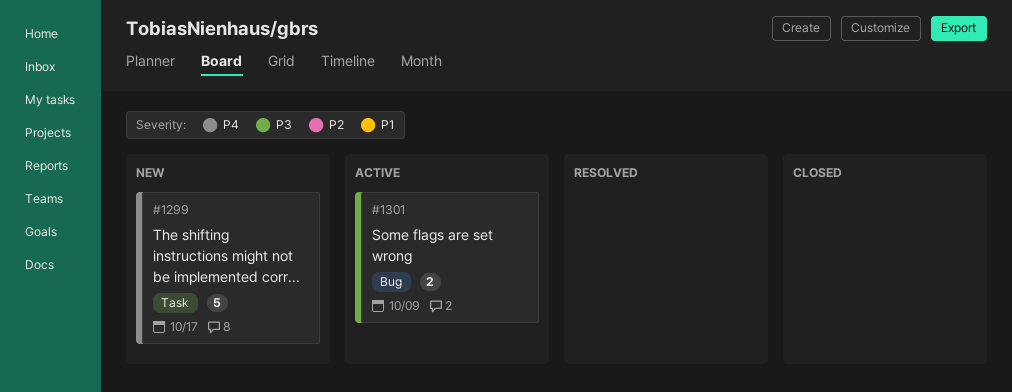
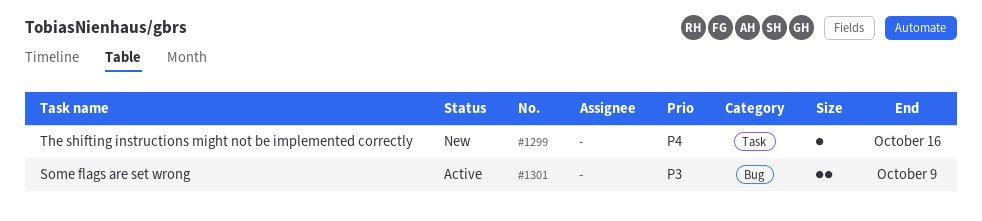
#1299, estimate: 5 -> 1
#1299, due: Oct 17 -> Oct 16

